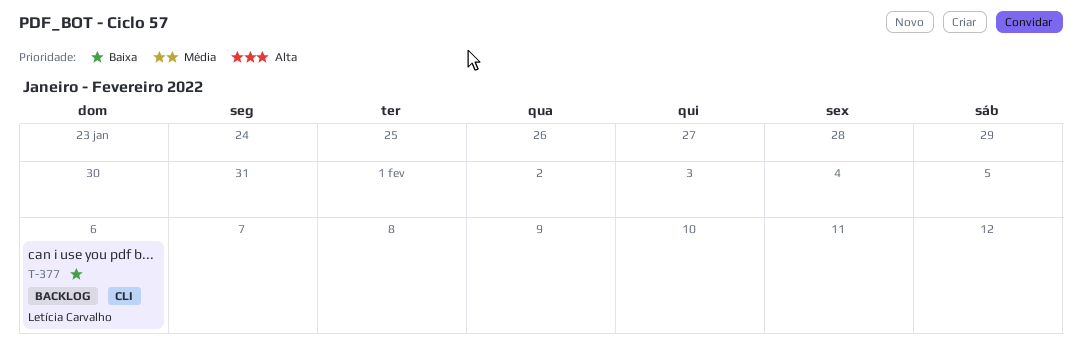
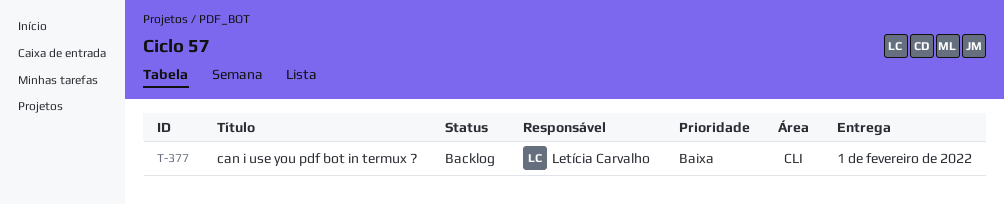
T-377, due: Feb 6 -> Feb 1

